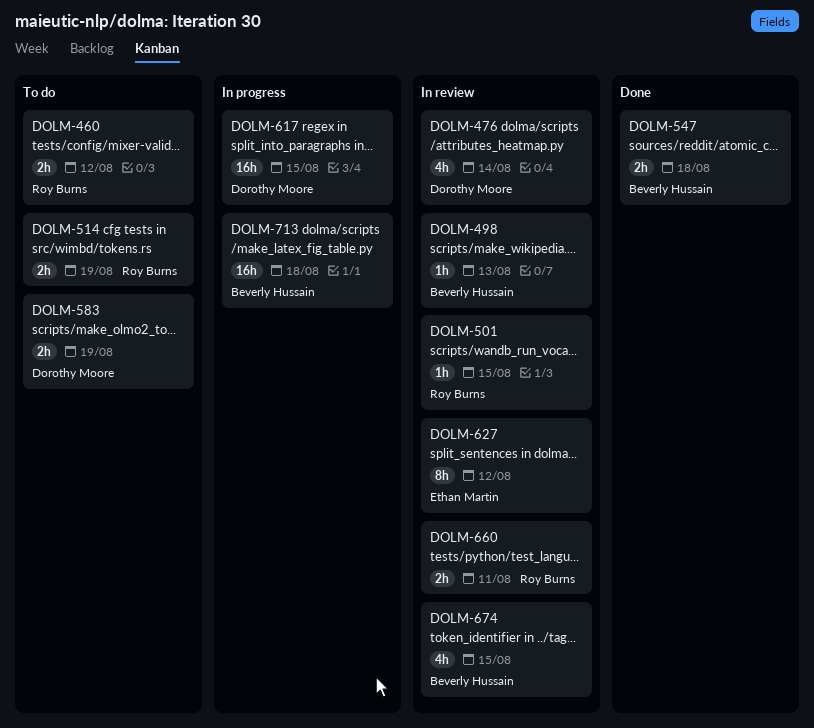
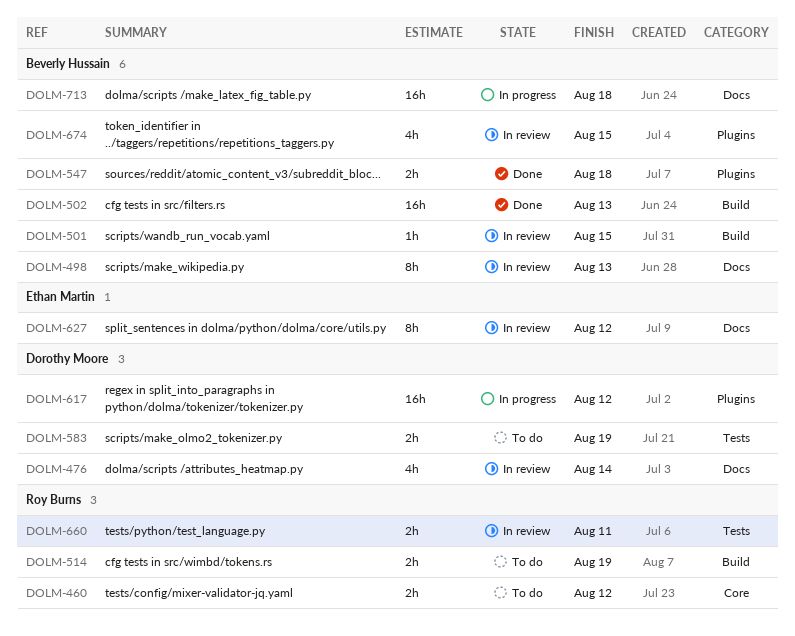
DOLM-498, estimate: 1h -> 8h
DOLM-501, owner: Roy Burns -> Beverly Hussain
DOLM-502: none -> present
DOLM-617, due: Aug 15 -> Aug 12

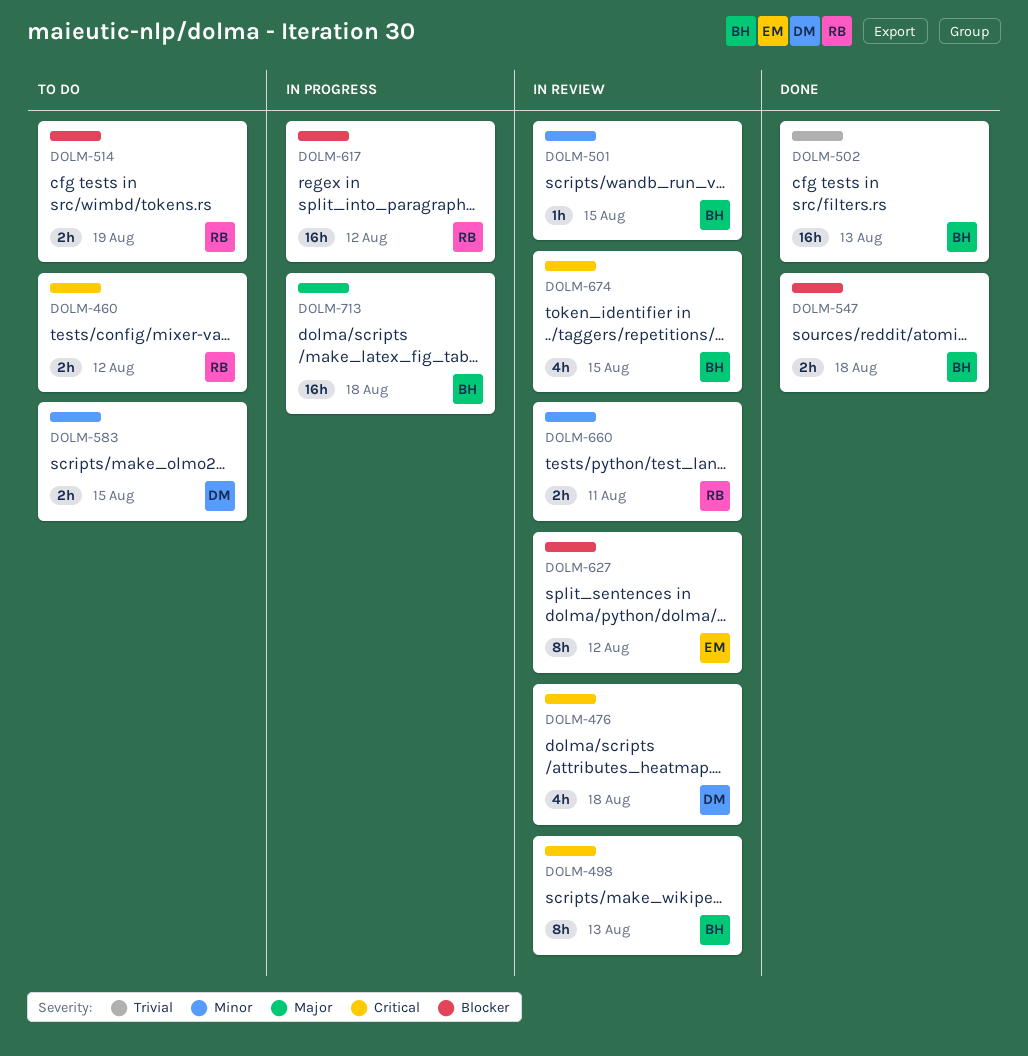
DOLM-476, due: Aug 14 -> Aug 18
DOLM-583, due: Aug 19 -> Aug 15
DOLM-617, owner: Dorothy Moore -> Roy Burns

